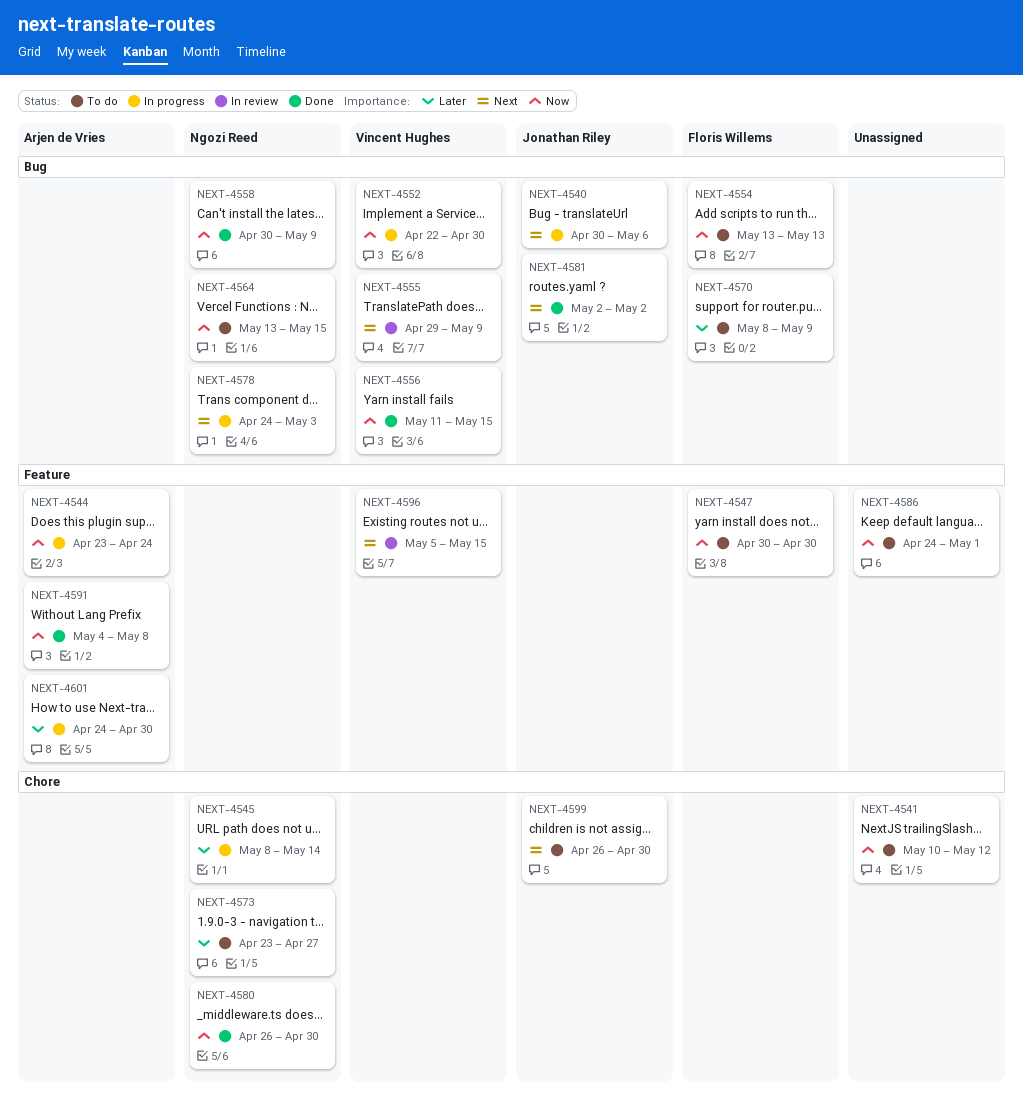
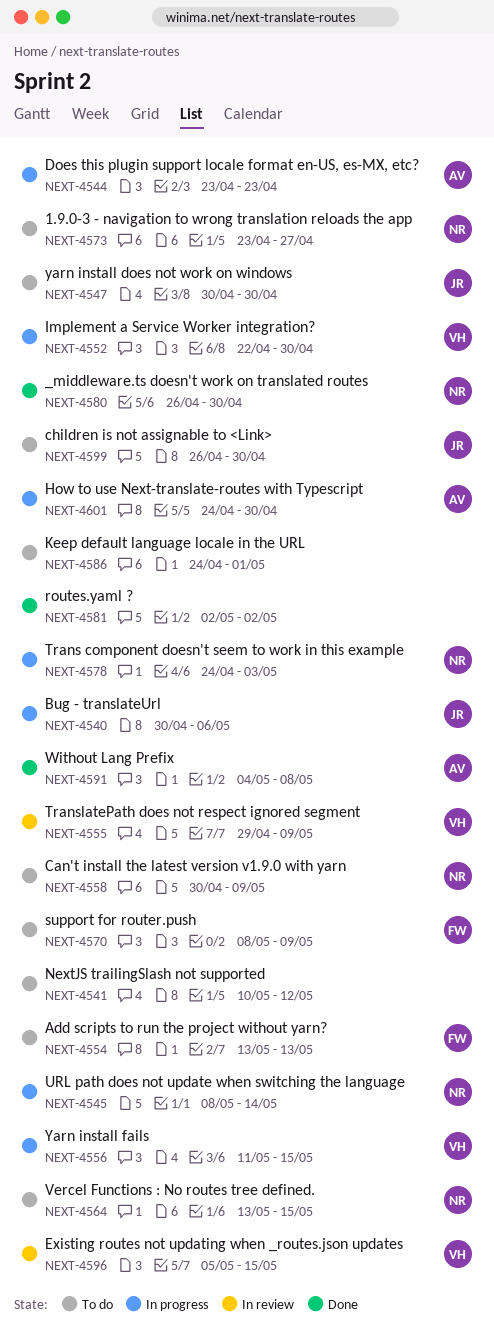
NEXT-4544, due: Apr 24 -> Apr 23
NEXT-4547, owner: Floris Willems -> Jonathan Riley
NEXT-4556, status: Done -> In progress
NEXT-4558, status: Done -> To do
NEXT-4581, owner: Jonathan Riley -> none

